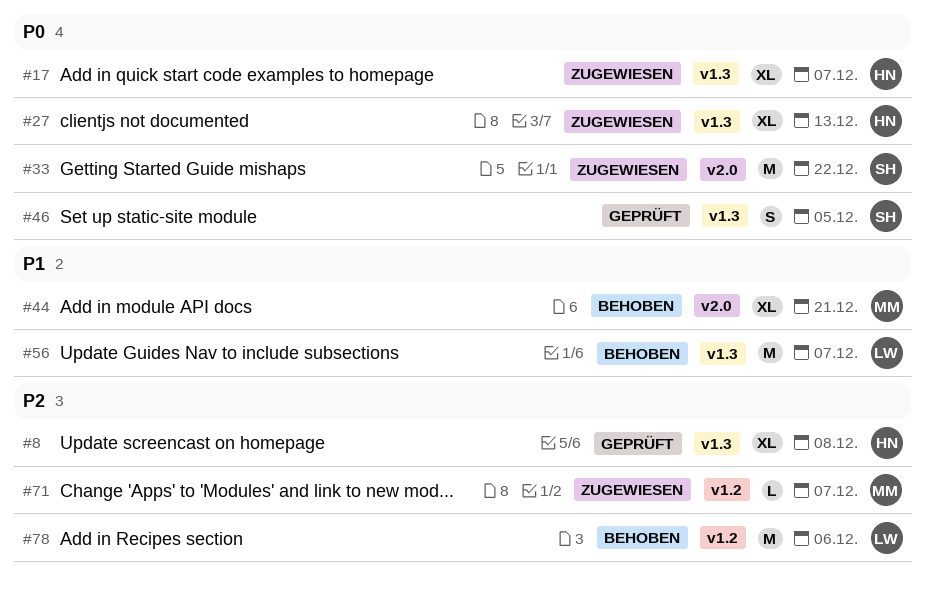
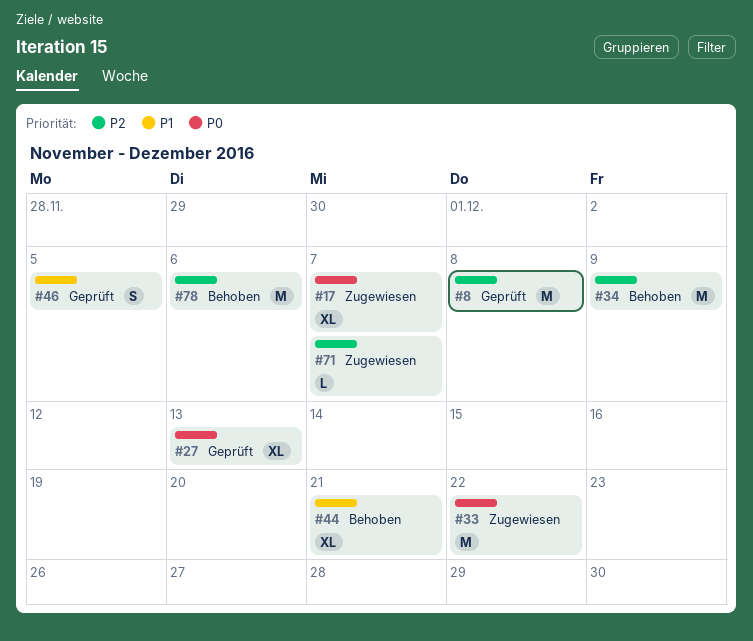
#8, estimate: XL -> M
#27, status: Zugewiesen -> Geprüft
#34: none -> present
#46, priority: P0 -> P1
#56: present -> none

